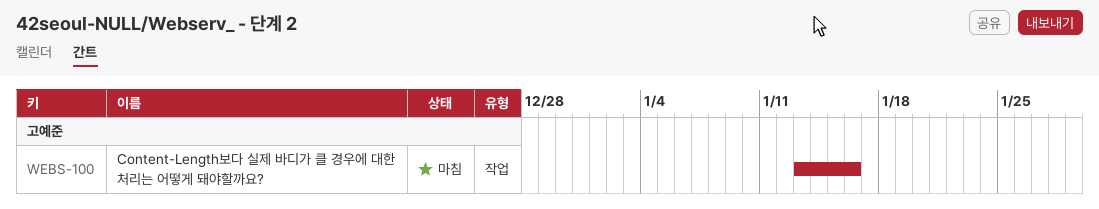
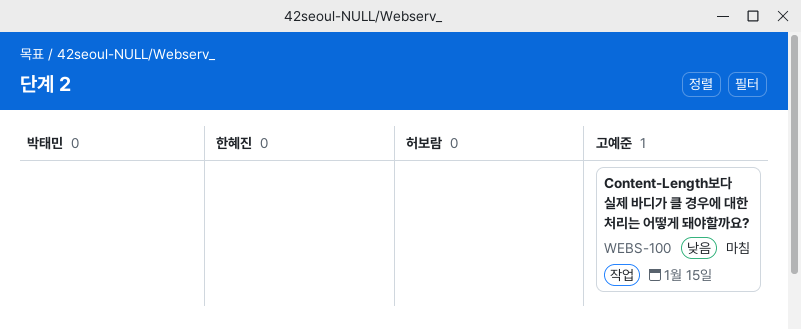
WEBS-100, due: Jan 16 -> Jan 15

